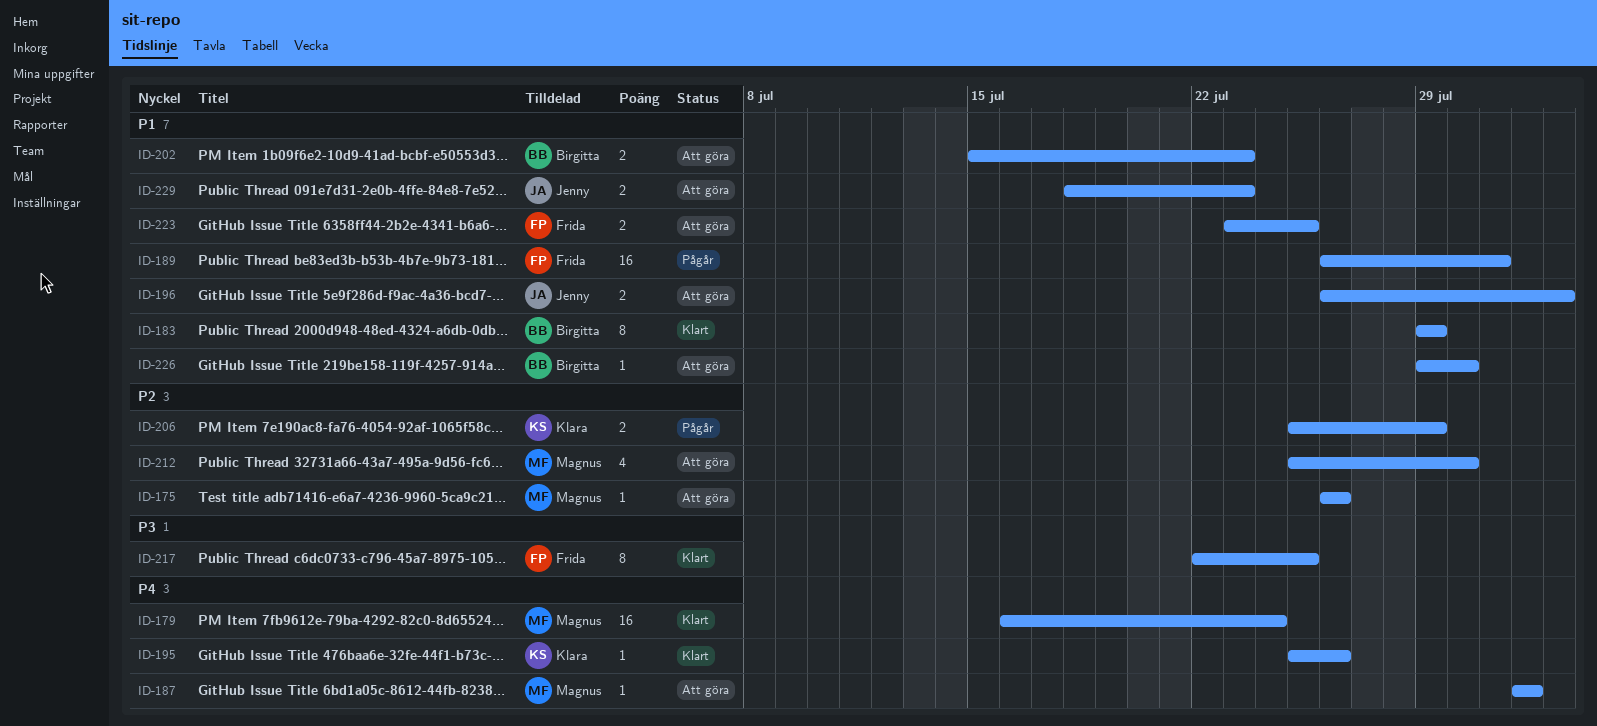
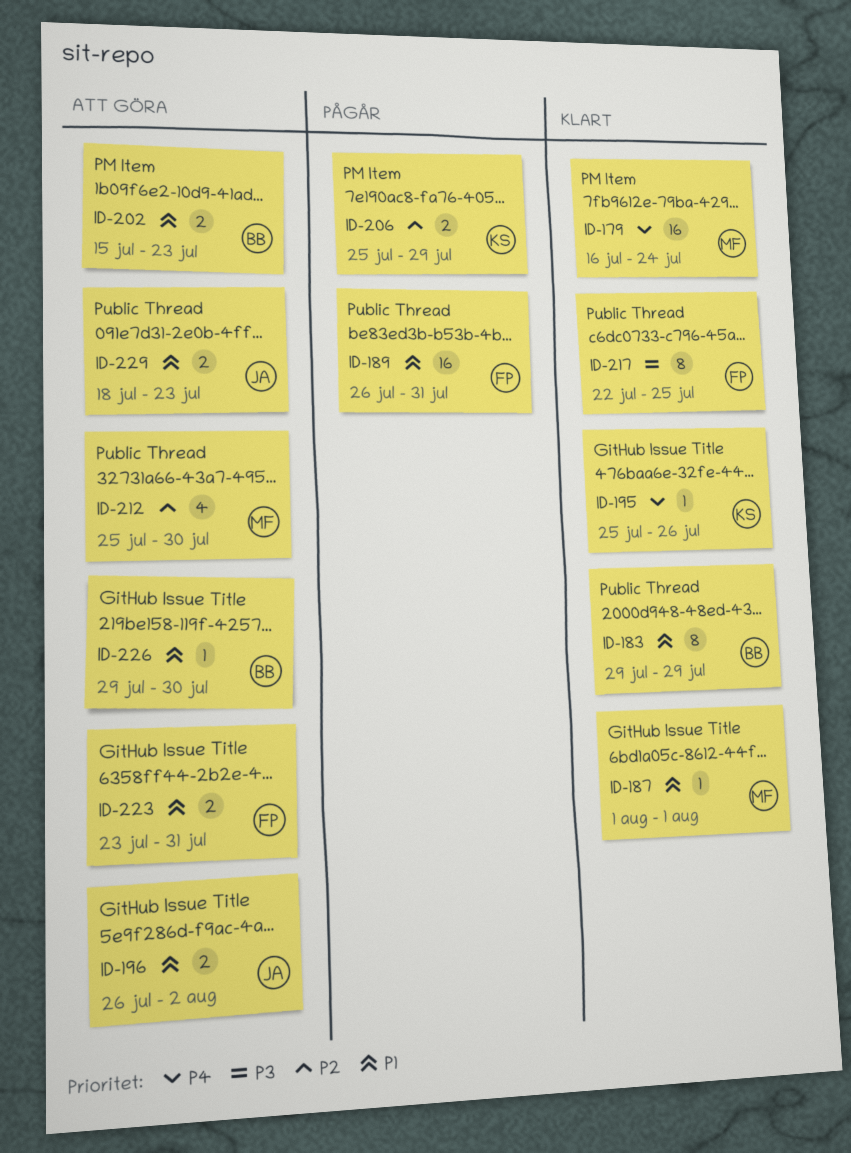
ID-175: present -> none
ID-187, status: Att göra -> Klart
ID-187, priority: P4 -> P1
ID-223, due: Jul 25 -> Jul 31

